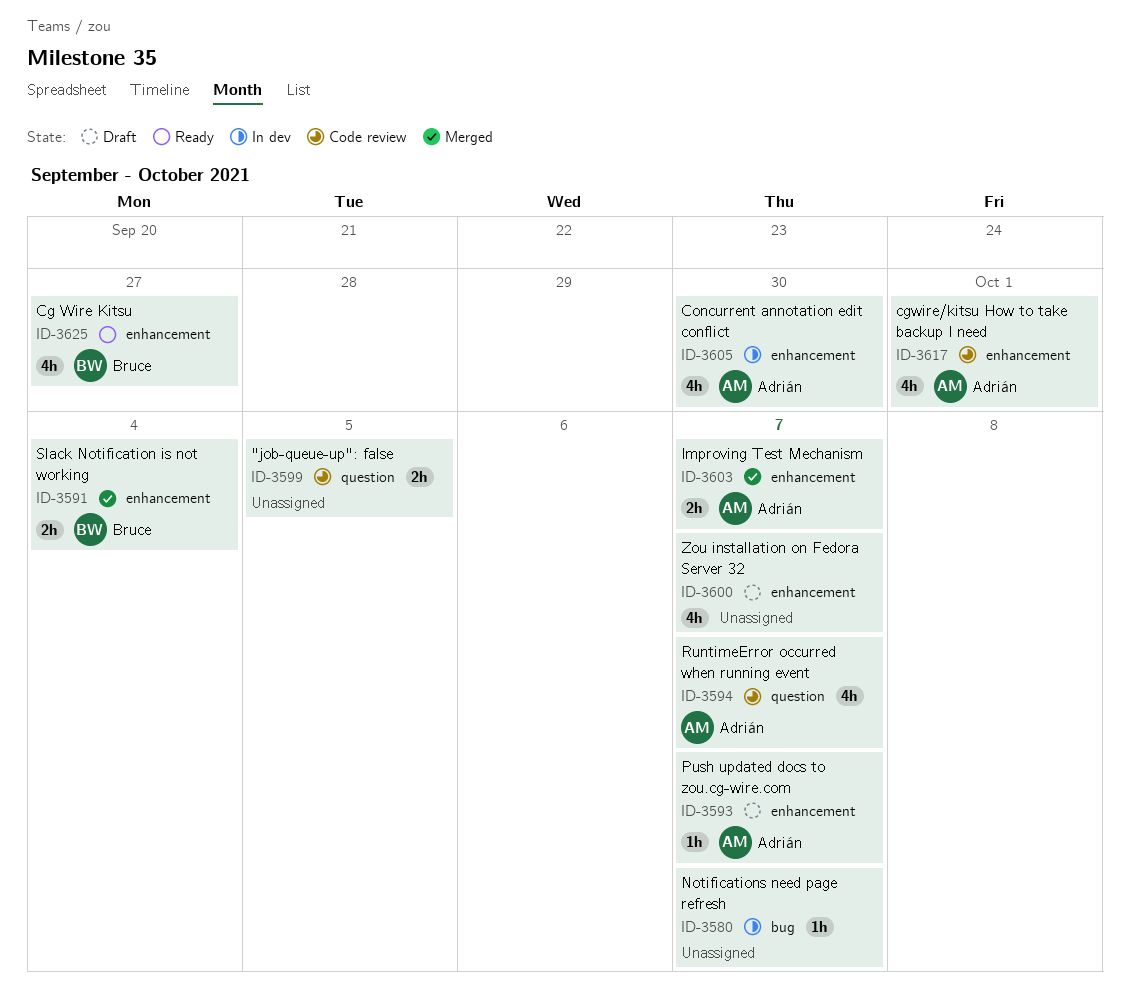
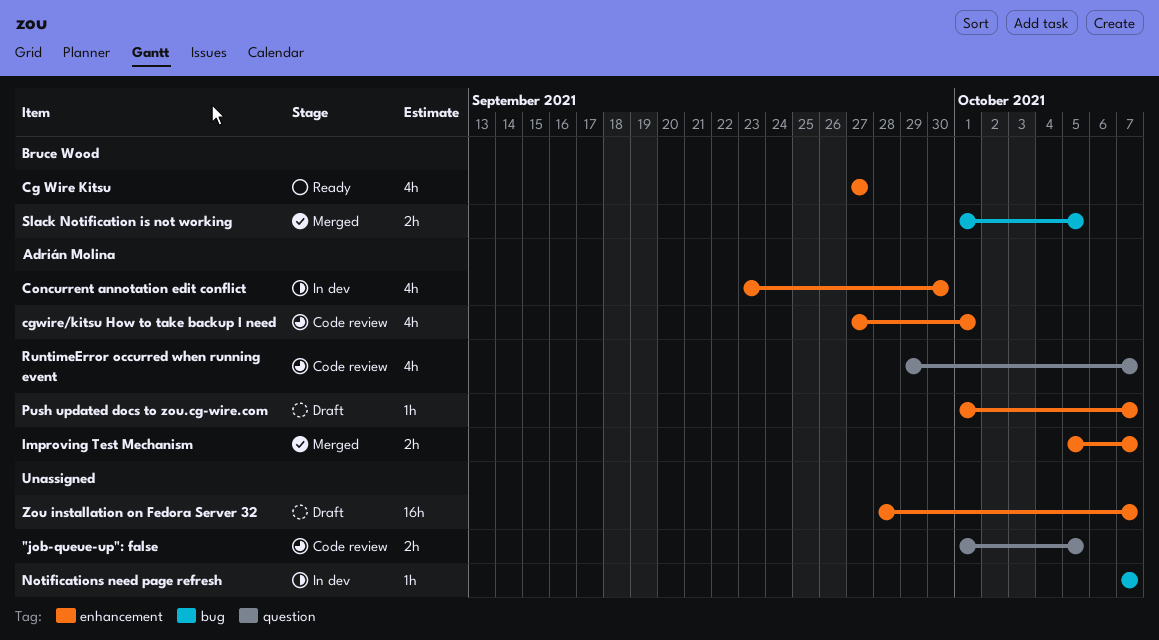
Slack Notification is not working, label: enhancement -> bug
Slack Notification is not working, due: Oct 4 -> Oct 5
Zou installation on Fedora Server 32, estimate: 4h -> 16h

